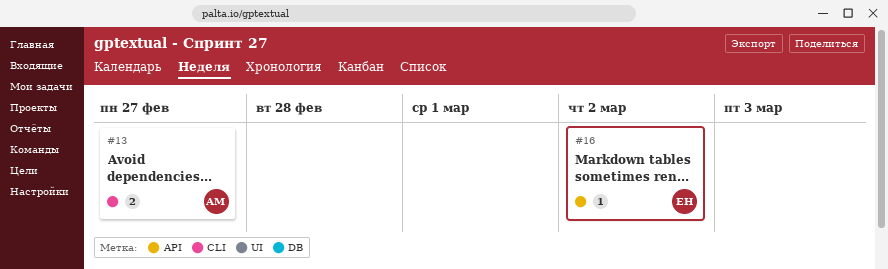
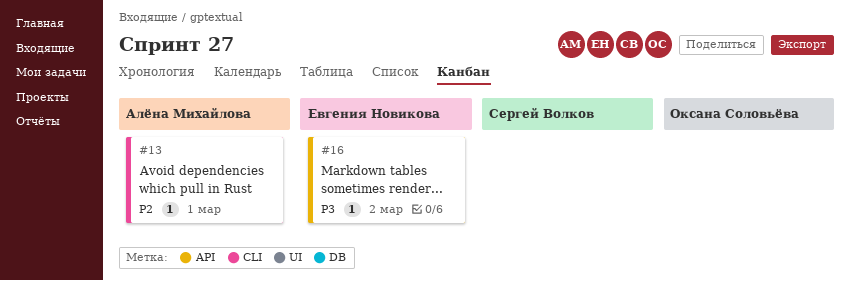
#13, estimate: 2 -> 1
#13, due: Feb 27 -> Mar 1

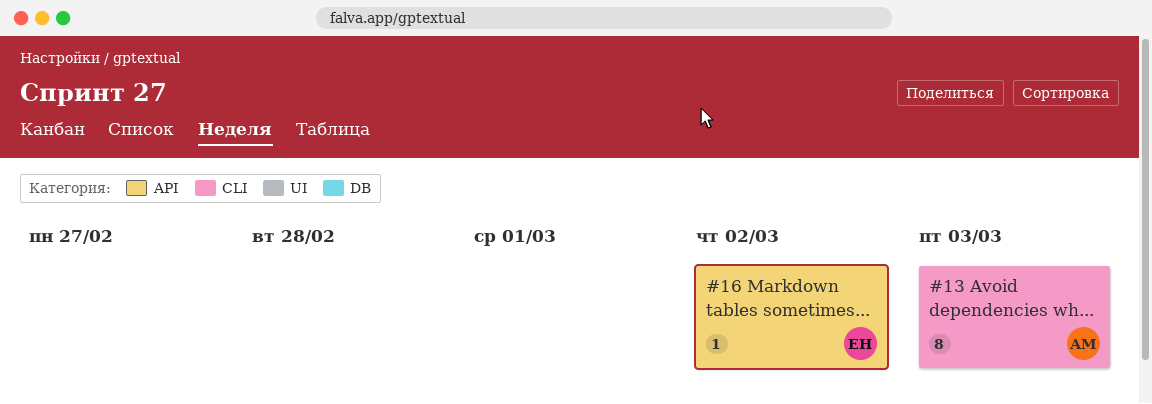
#13, estimate: 1 -> 8
#13, due: Mar 1 -> Mar 3

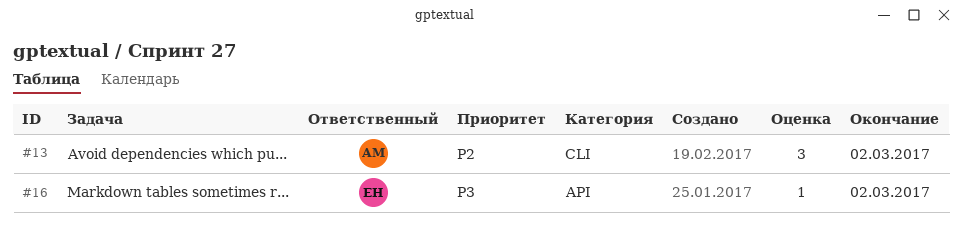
#13, estimate: 8 -> 3
#13, due: Mar 3 -> Mar 2

